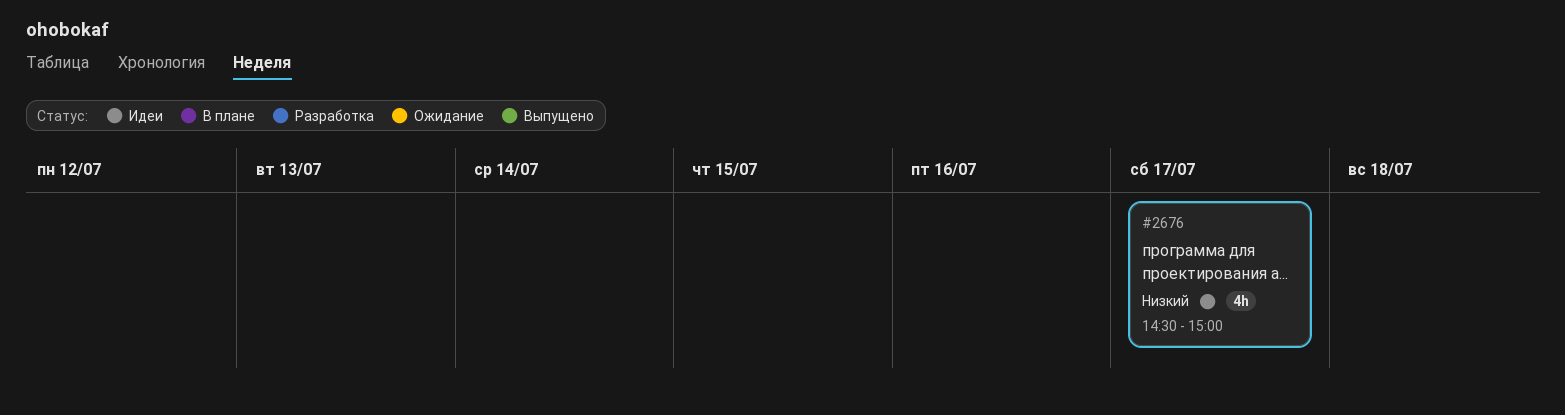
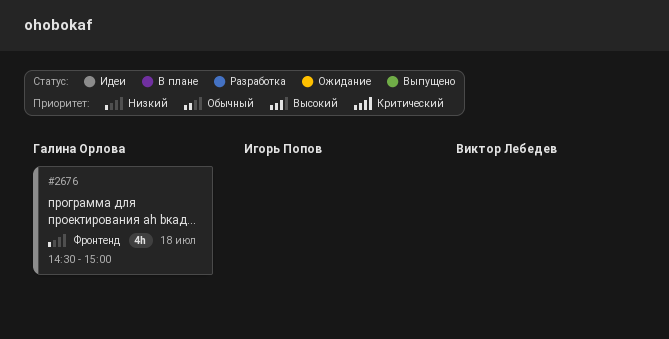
#2676, day: Jul 17 -> Jul 18

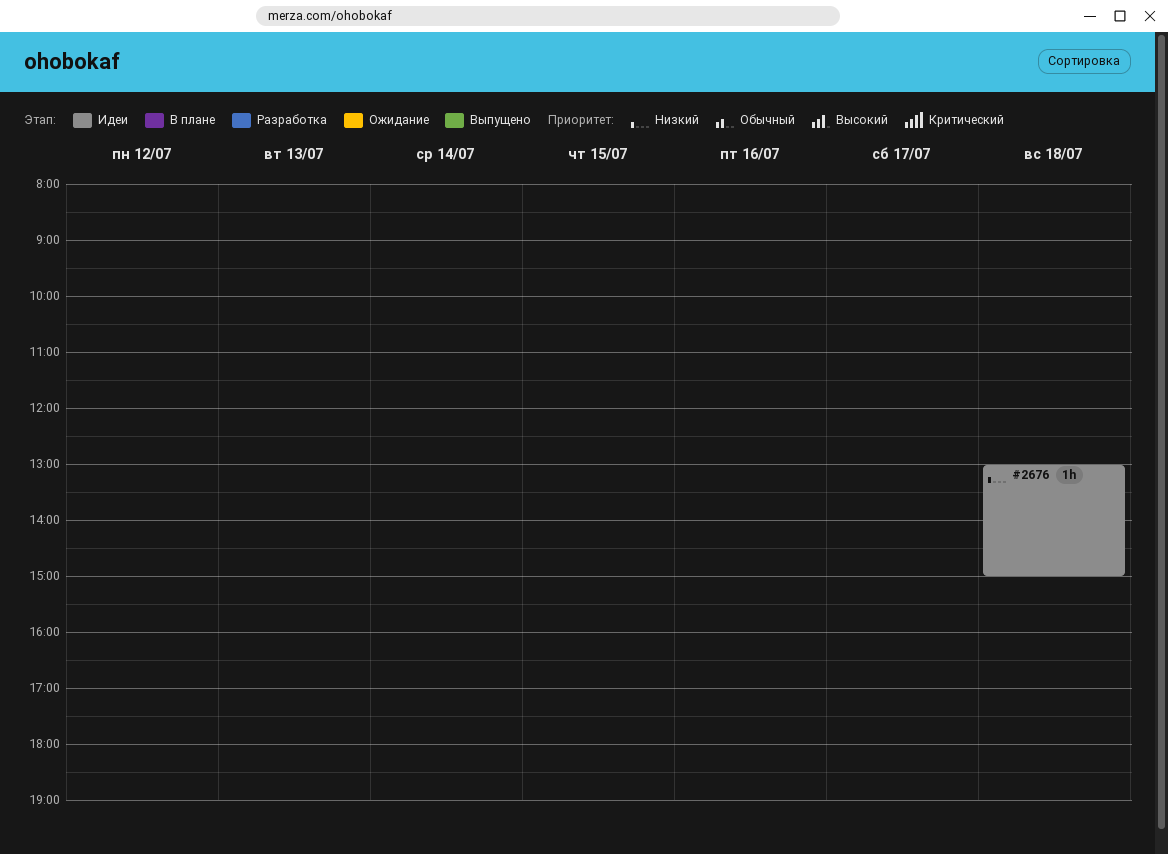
#2676, estimate: 4h -> 1h
#2676, begins: 14:30 -> 13:00

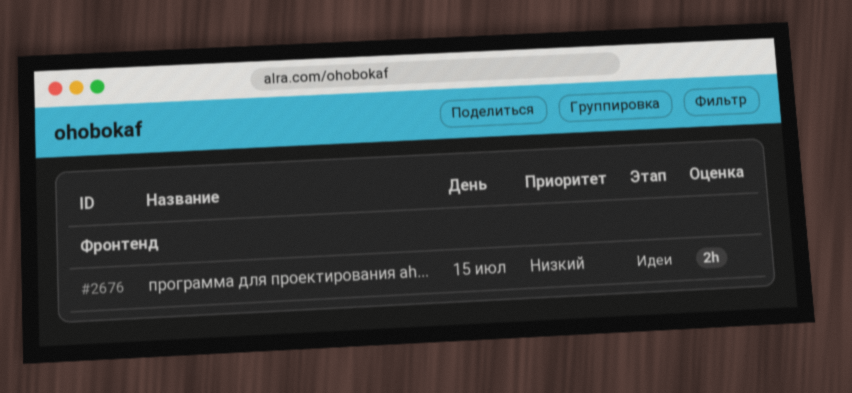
#2676, estimate: 1h -> 2h
#2676, day: Jul 18 -> Jul 15

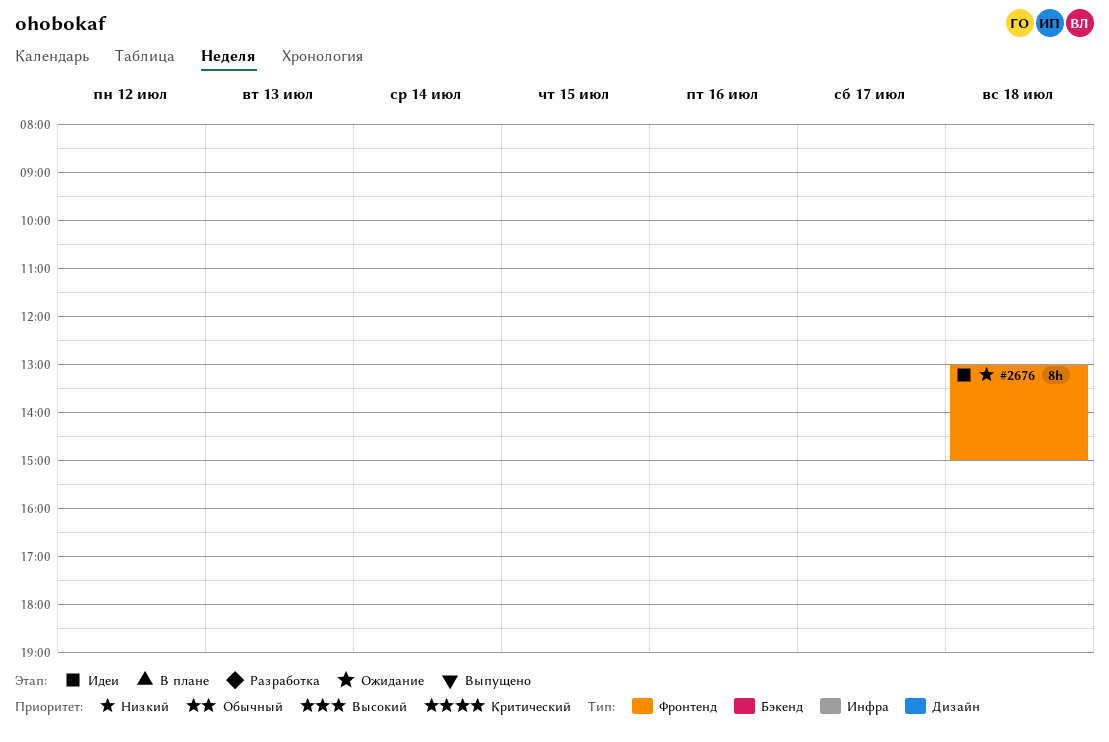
#2676, estimate: 2h -> 8h
#2676, day: Jul 15 -> Jul 18

